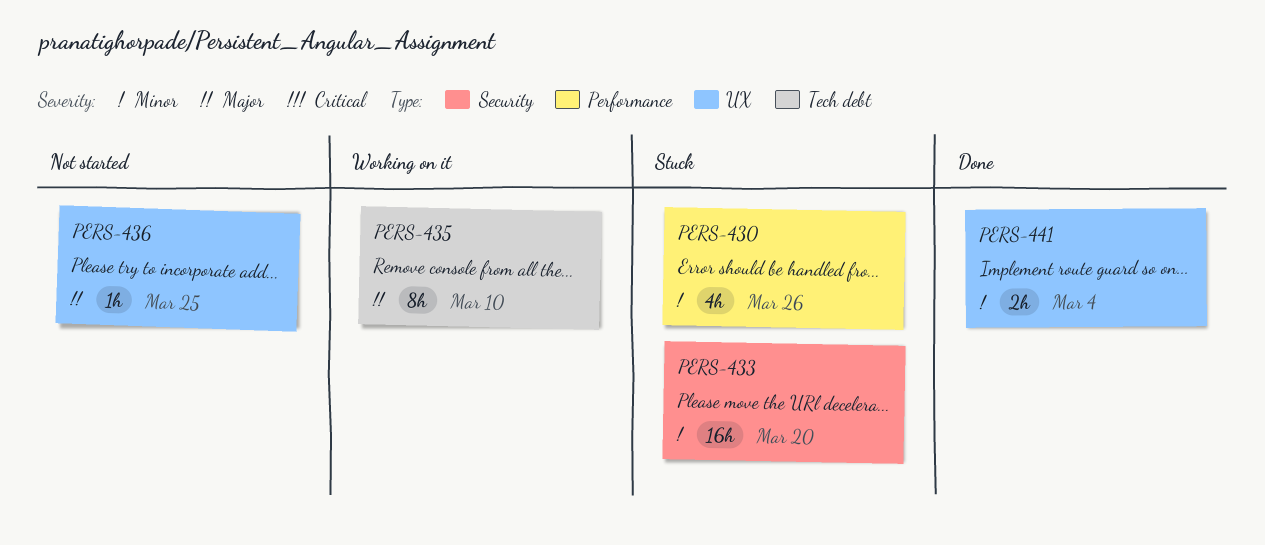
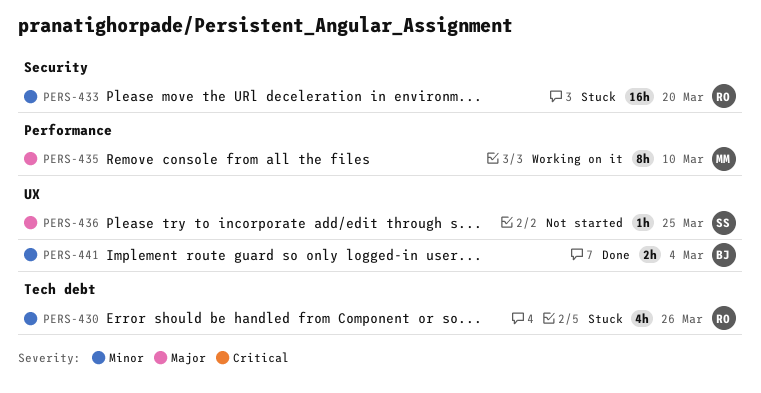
PERS-430, label: Performance -> Tech debt
PERS-435, label: Tech debt -> Performance

